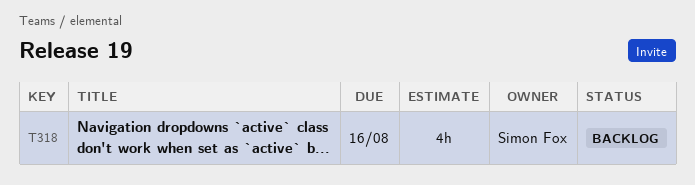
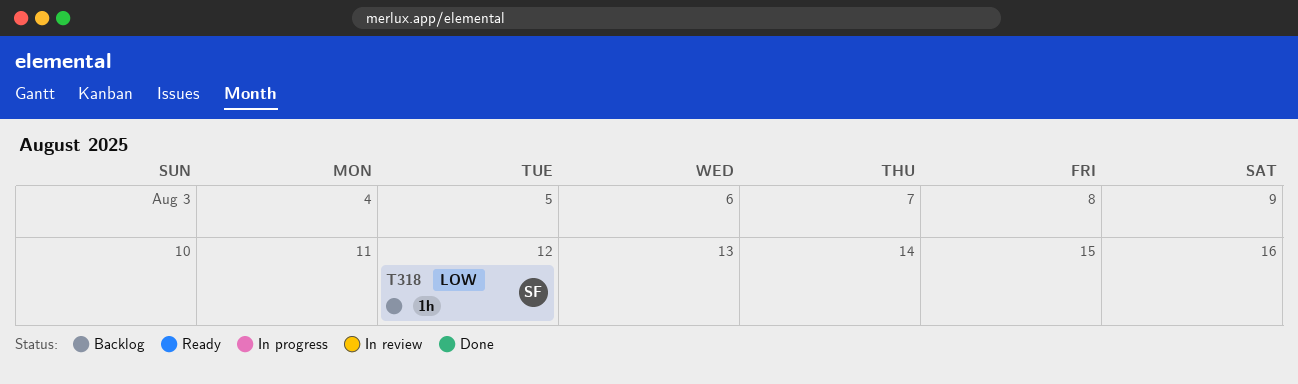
T318, estimate: 4h -> 1h
T318, due: Aug 16 -> Aug 12

